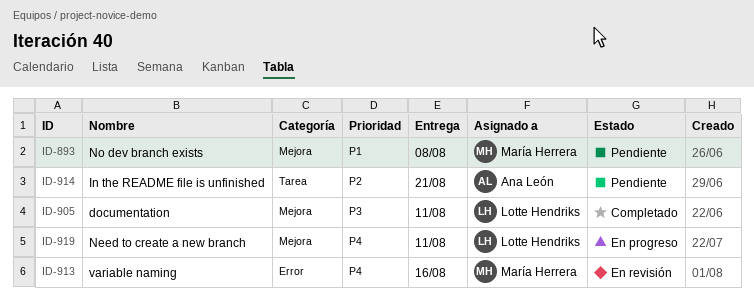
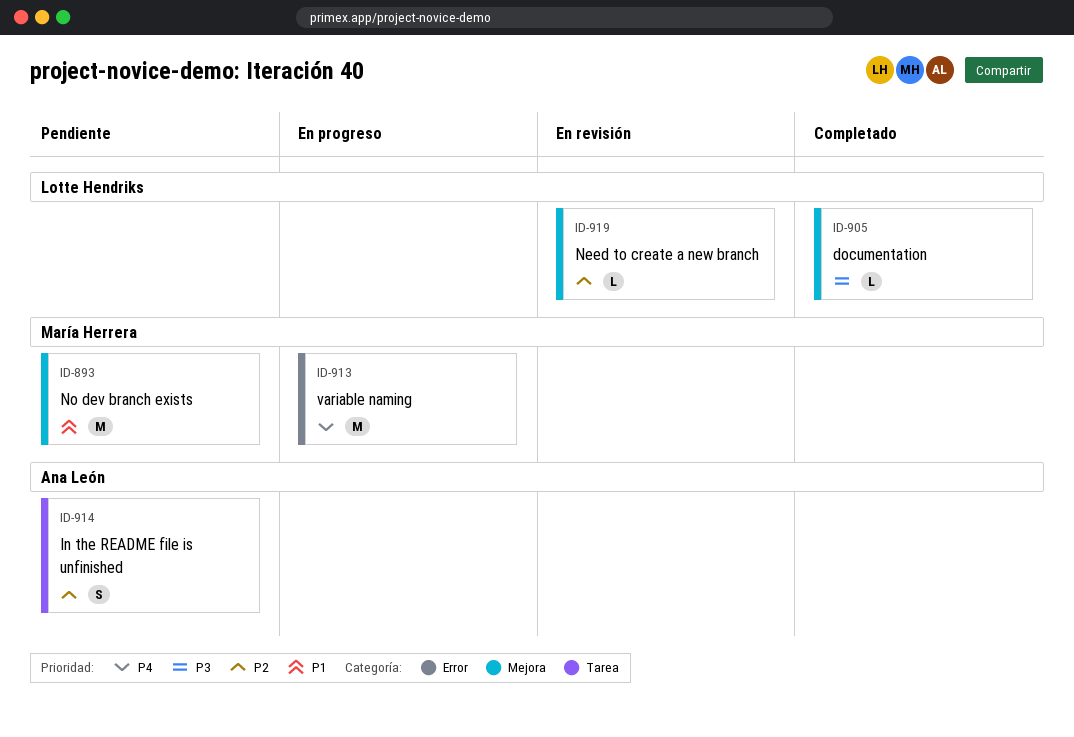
ID-913, status: En revisión -> En progreso
ID-919, status: En progreso -> En revisión
ID-919, priority: P4 -> P2

